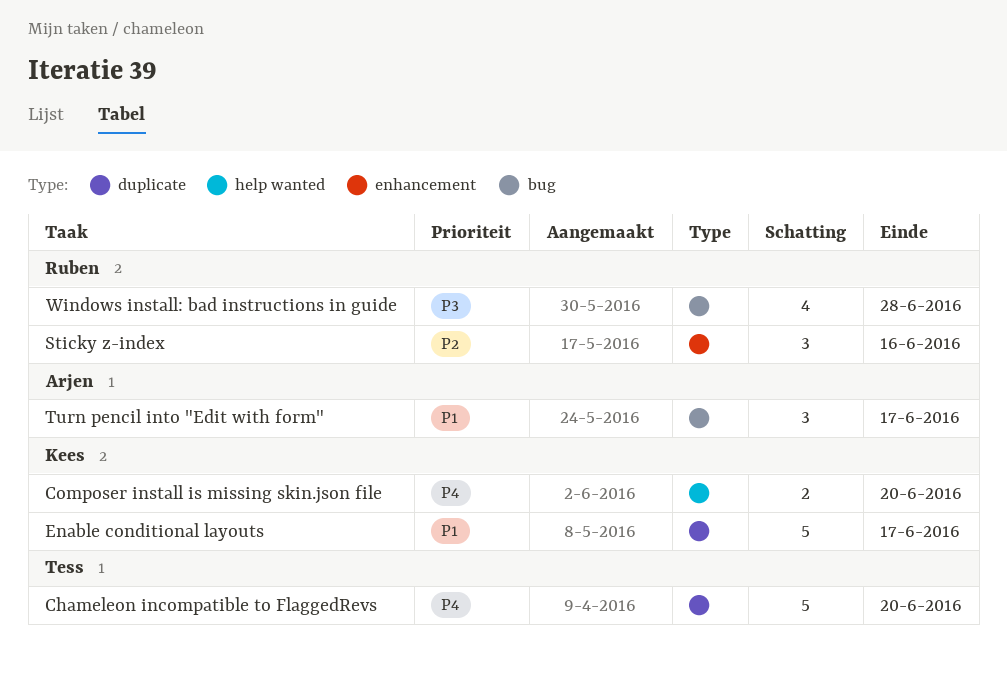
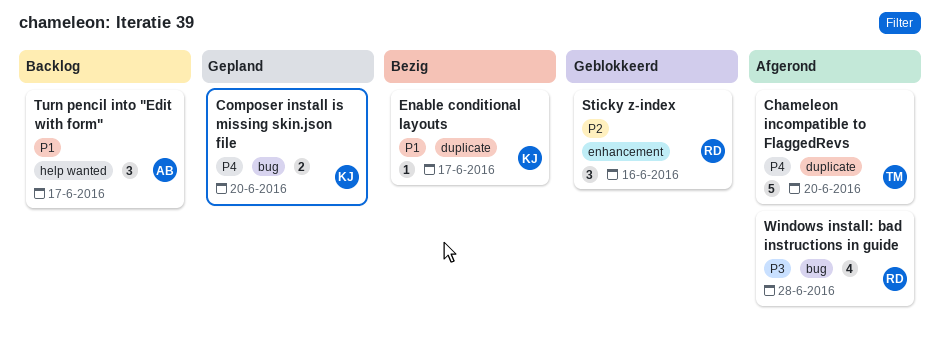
Composer install is missing skin.json file, label: help wanted -> bug
Enable conditional layouts, estimate: 5 -> 1
Turn pencil into "Edit with form", label: bug -> help wanted

